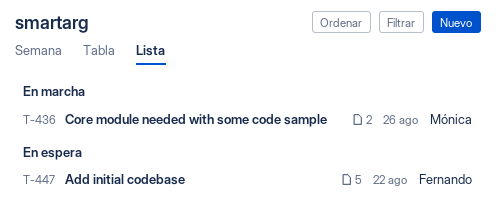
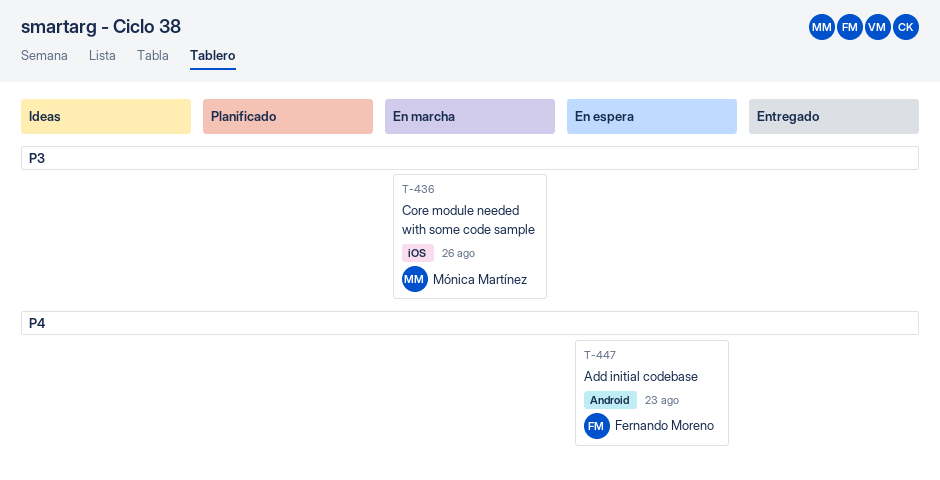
T-447, due: Aug 22 -> Aug 23

